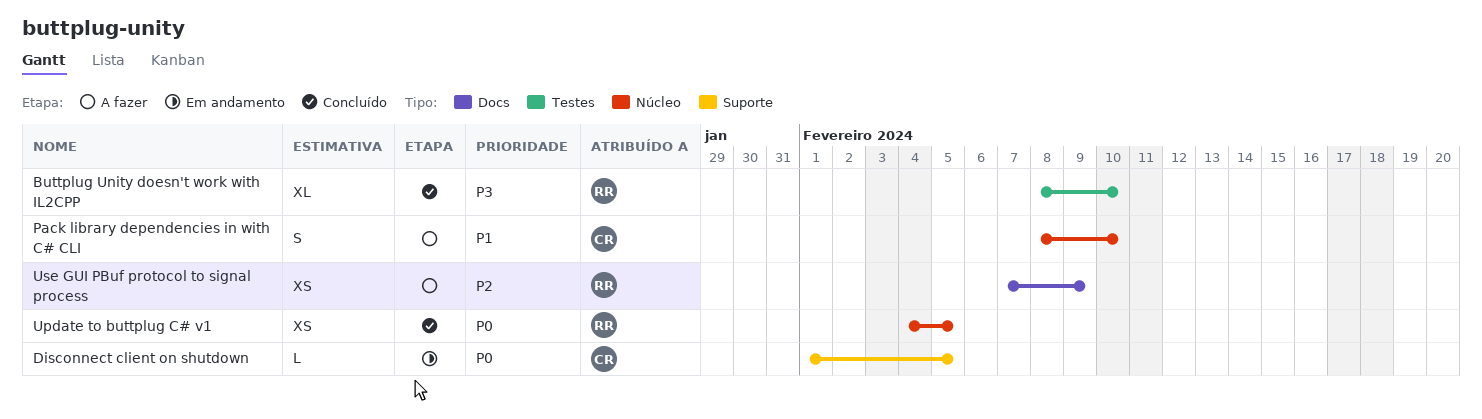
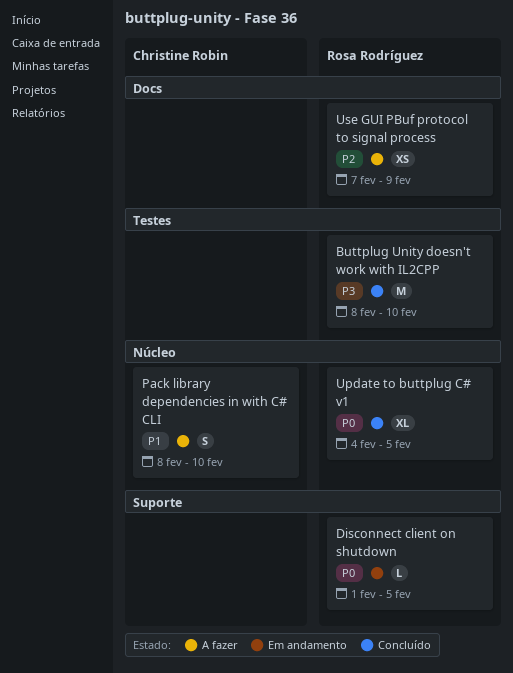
Buttplug Unity doesn't work with IL2CPP, estimate: XL -> M
Disconnect client on shutdown, owner: Christine Robin -> Rosa Rodríguez
Update to buttplug C# v1, estimate: XS -> XL

